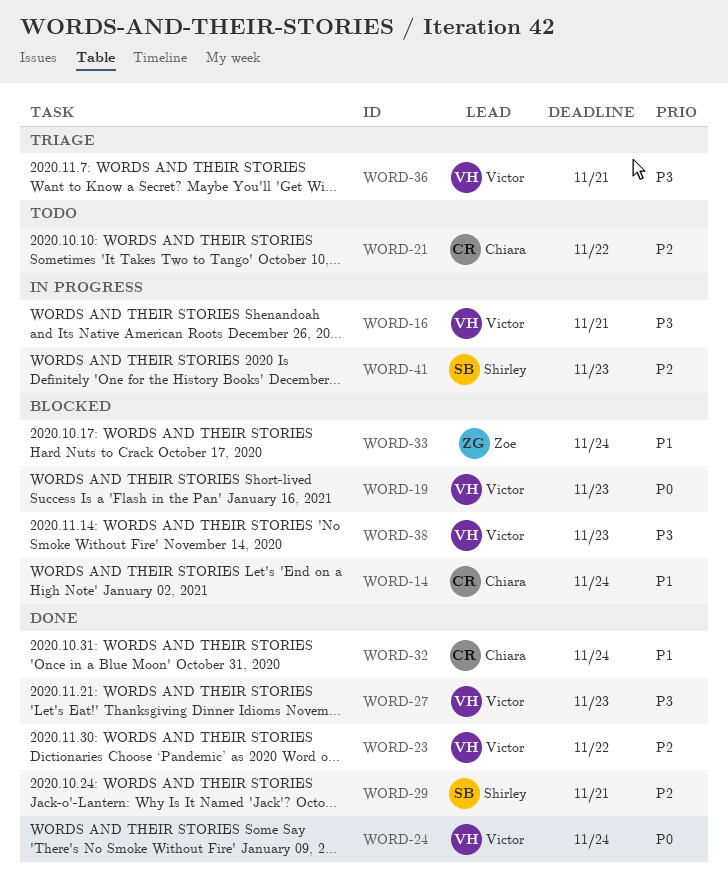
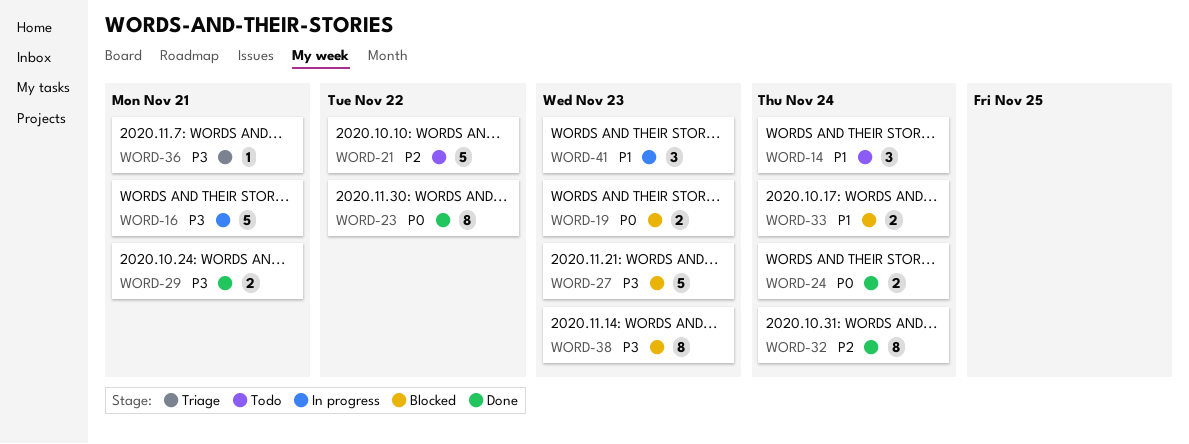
WORD-14, status: Blocked -> Todo
WORD-23, priority: P2 -> P0
WORD-27, status: Done -> Blocked
WORD-29, priority: P2 -> P3
WORD-32, priority: P1 -> P2
WORD-41, priority: P2 -> P1

